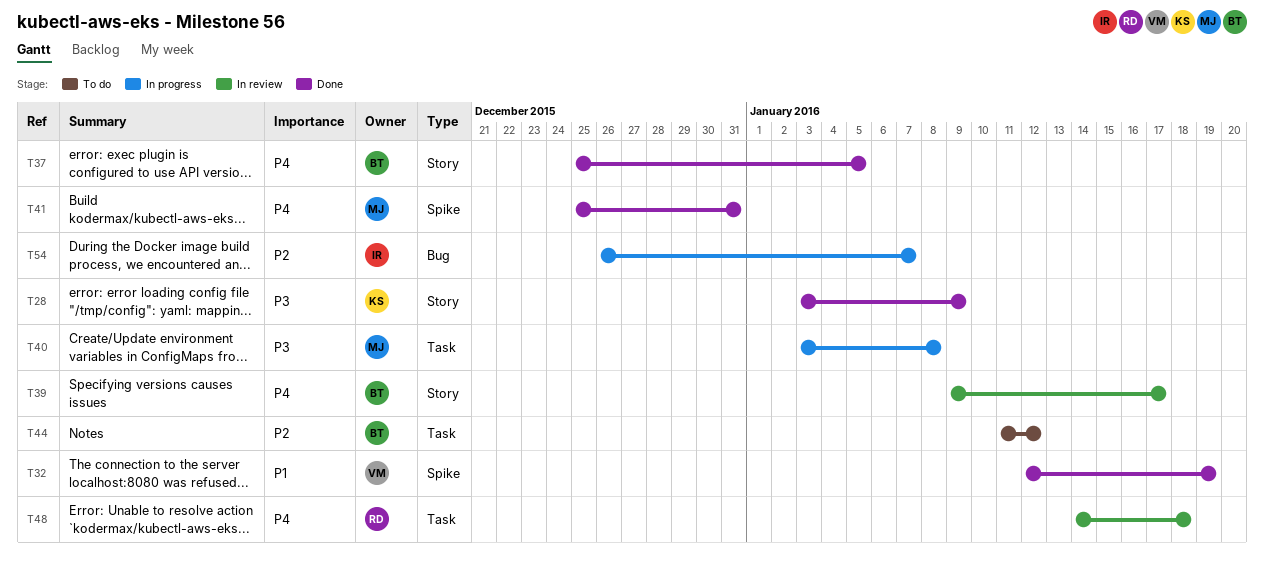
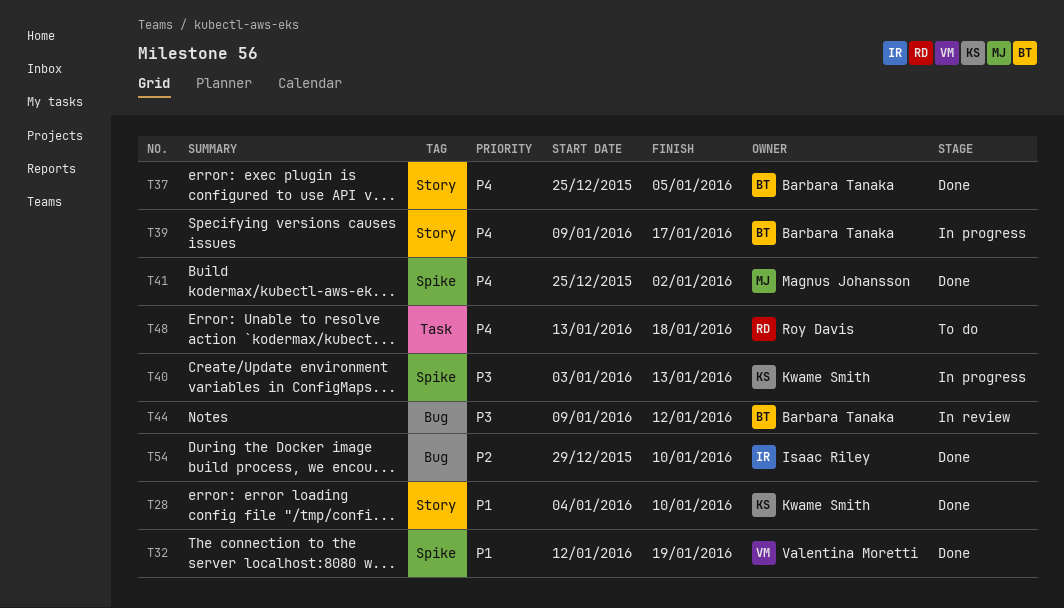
T28, priority: P3 -> P1
T28, start: Jan 3 -> Jan 4
T28, due: Jan 9 -> Jan 10
T39, status: In review -> In progress
T40, owner: Magnus Johansson -> Kwame Smith
T40, label: Task -> Spike
T40, due: Jan 8 -> Jan 13
T41, due: Dec 31 -> Jan 2
T44, status: To do -> In review
T44, priority: P2 -> P3
T44, label: Task -> Bug
T44, start: Jan 11 -> Jan 9
T48, status: In review -> To do
T48, start: Jan 14 -> Jan 13
T54, status: In progress -> Done
T54, start: Dec 26 -> Dec 29
T54, due: Jan 7 -> Jan 10

